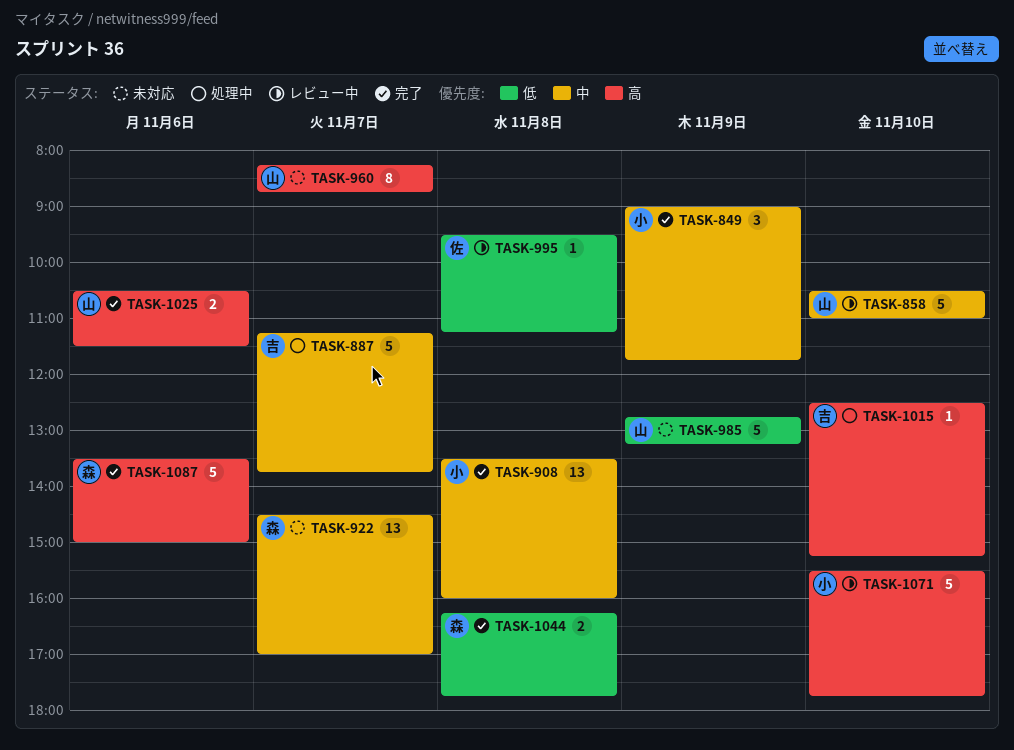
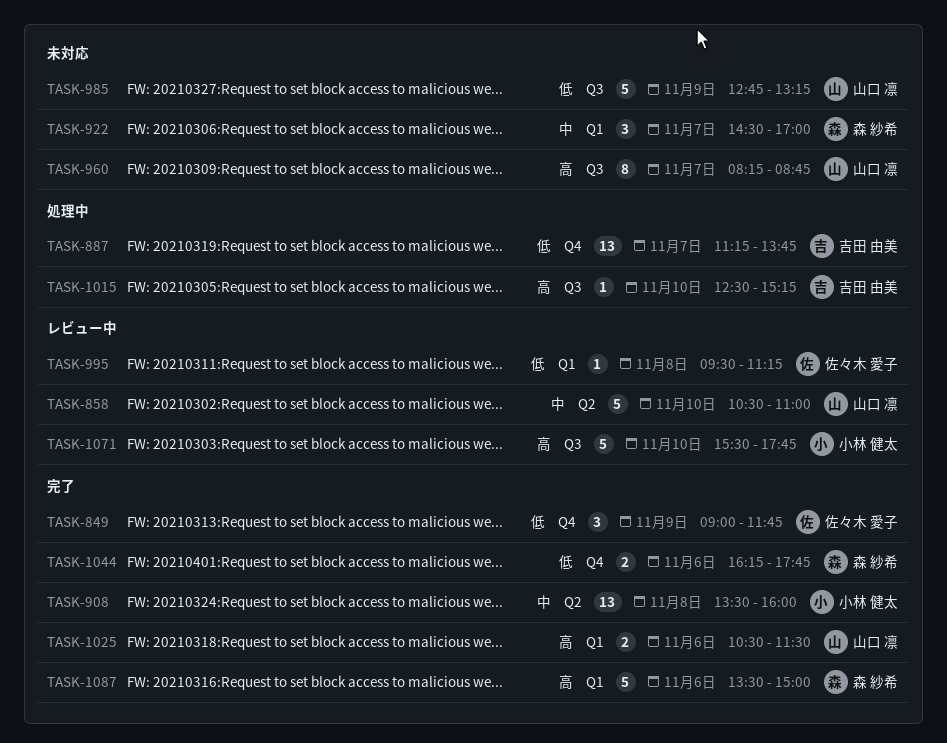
TASK-849, owner: 小林 健太 -> 佐々木 愛子
TASK-849, priority: 中 -> 低
TASK-887, priority: 中 -> 低
TASK-887, estimate: 5 -> 13
TASK-922, estimate: 13 -> 3
TASK-1044, day: Nov 8 -> Nov 6

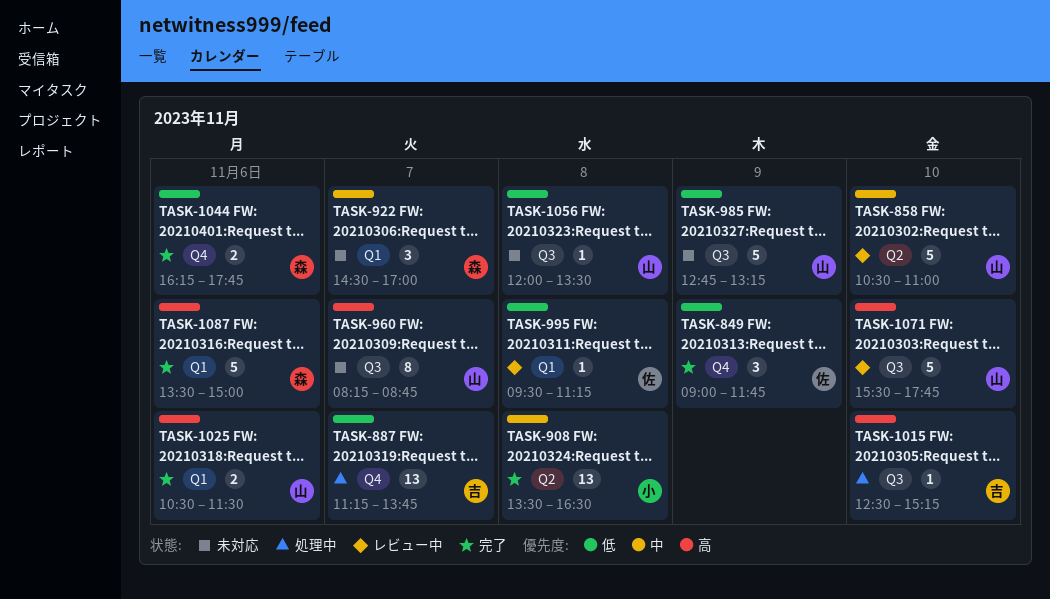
TASK-908, ends: 16:00 -> 16:30
TASK-1056: none -> present
TASK-1071, owner: 小林 健太 -> 山口 凛

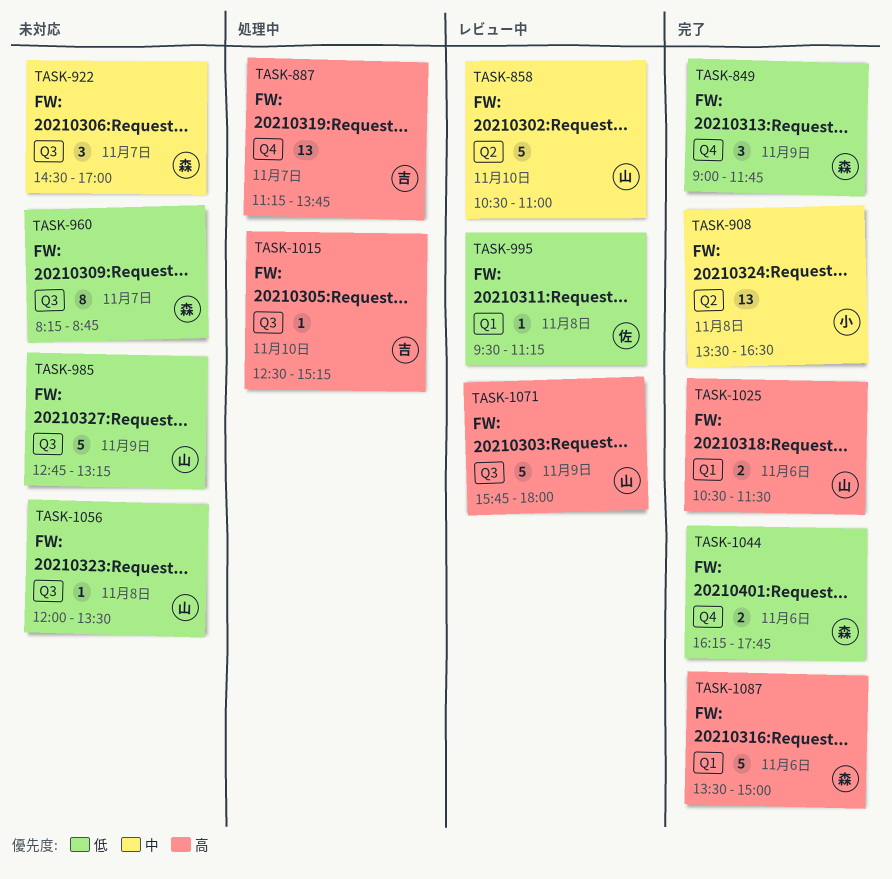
TASK-849, owner: 佐 -> 森
TASK-887, priority: 低 -> 高
TASK-922, label: Q1 -> Q3
TASK-960, owner: 山 -> 森
TASK-960, priority: 高 -> 低
TASK-1071, day: Nov 10 -> Nov 9
TASK-1071, begins: 15:30 -> 15:45
TASK-1071, ends: 17:45 -> 18:00

